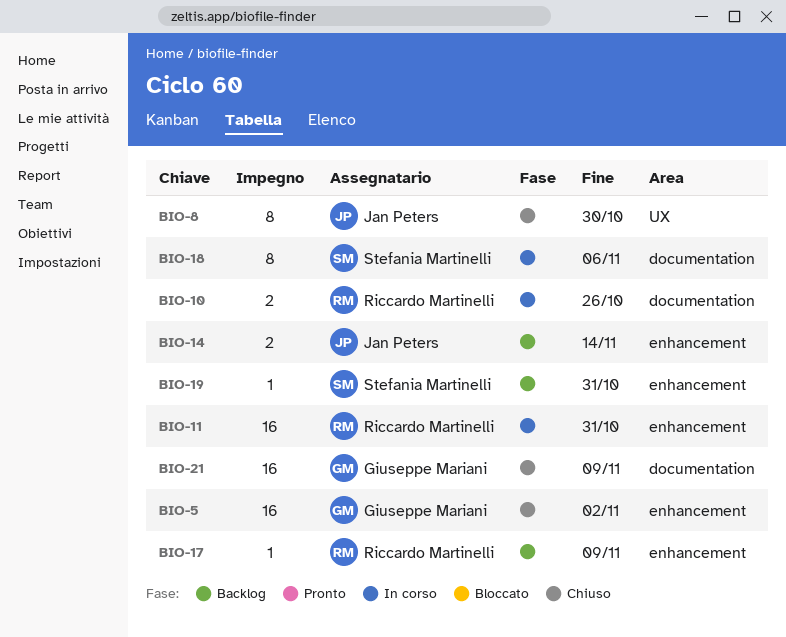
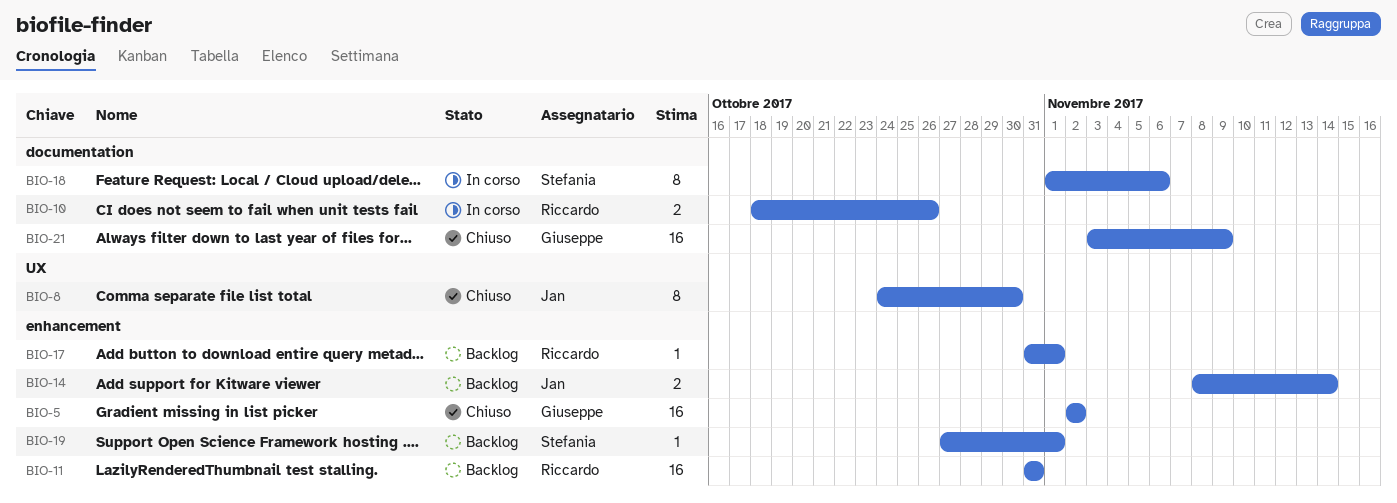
BIO-11, status: In corso -> Backlog
BIO-17, due: Nov 9 -> Nov 1
BIO-19, due: Oct 31 -> Nov 1

